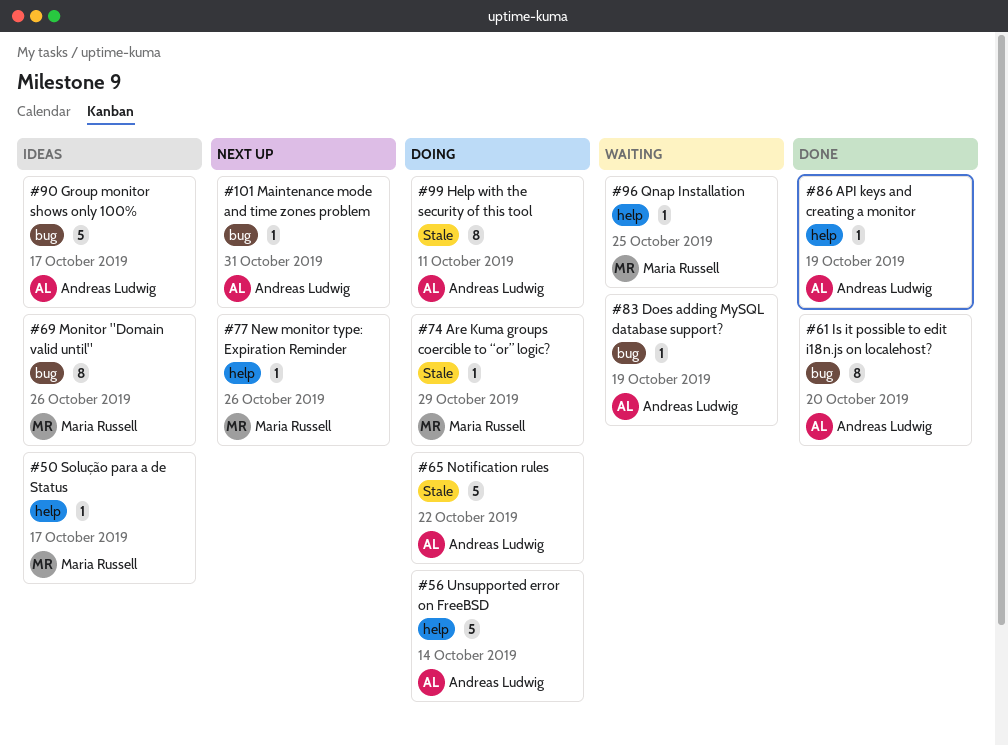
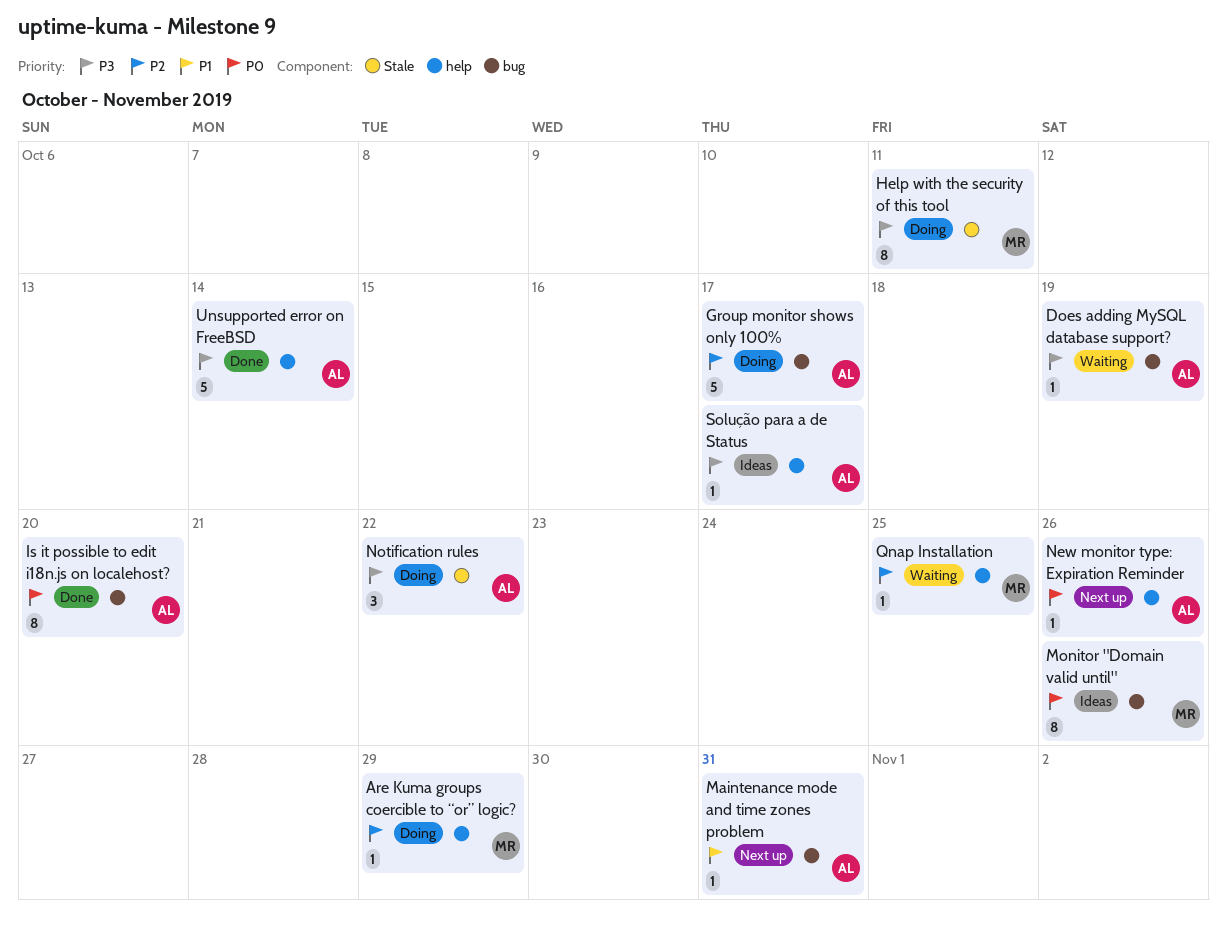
API keys and creating a monitor: present -> none
Are Kuma groups coercible to “or” logic?, label: Stale -> help
Group monitor shows only 100%, status: Ideas -> Doing
Help with the security of this tool, owner: Andreas Ludwig -> Maria Russell
New monitor type: Expiration Reminder, owner: Maria Russell -> Andreas Ludwig
Notification rules, estimate: 5 -> 3
Solução para a de Status, owner: Maria Russell -> Andreas Ludwig
Unsupported error on FreeBSD, status: Doing -> Done

